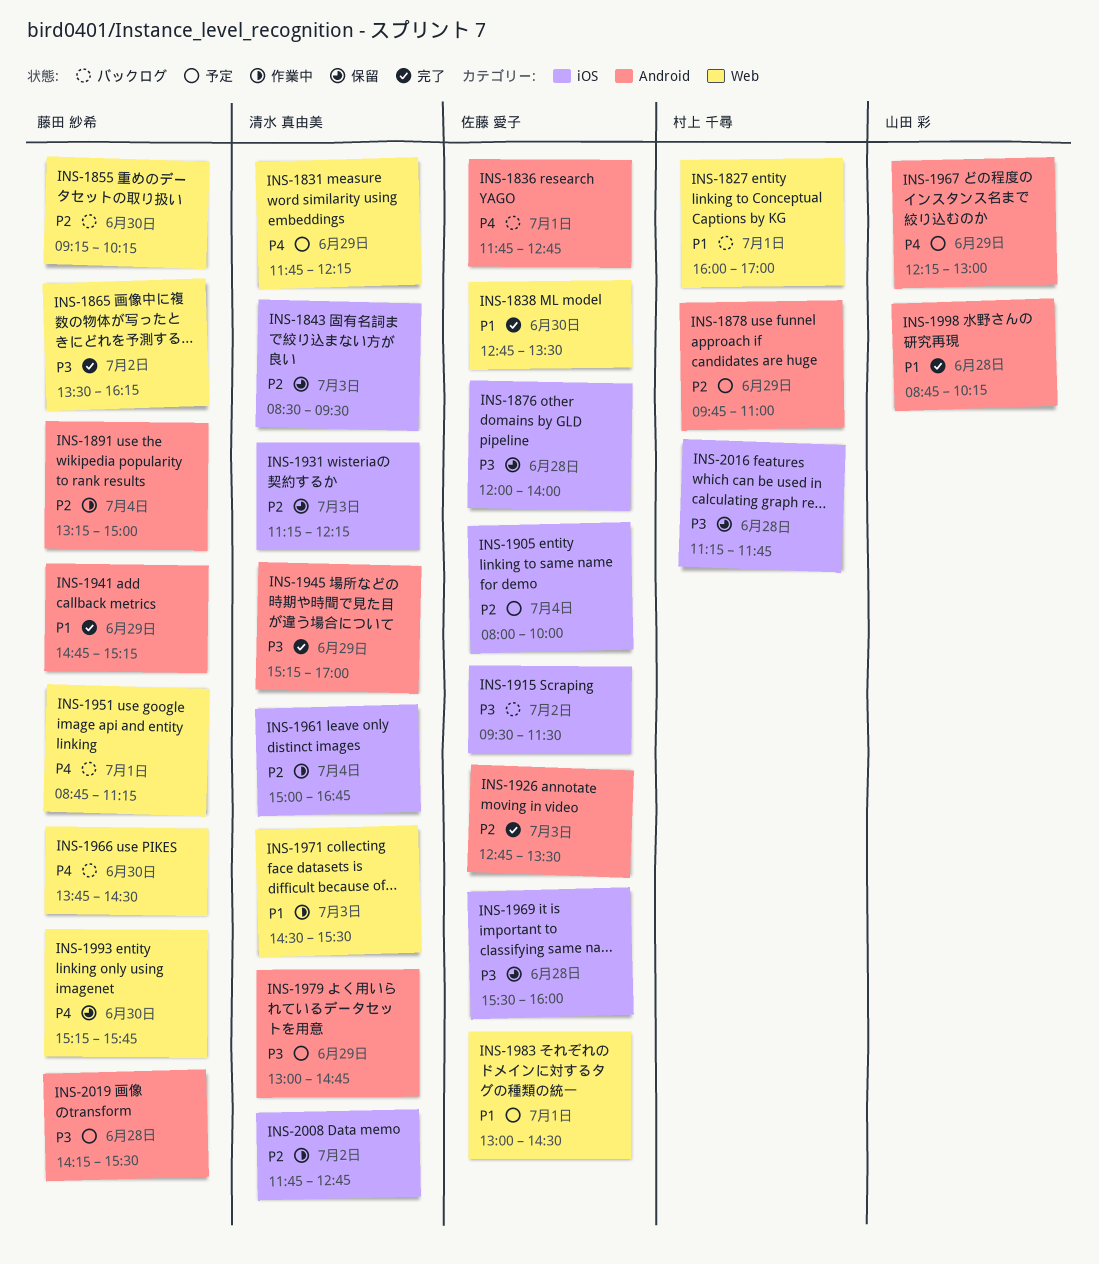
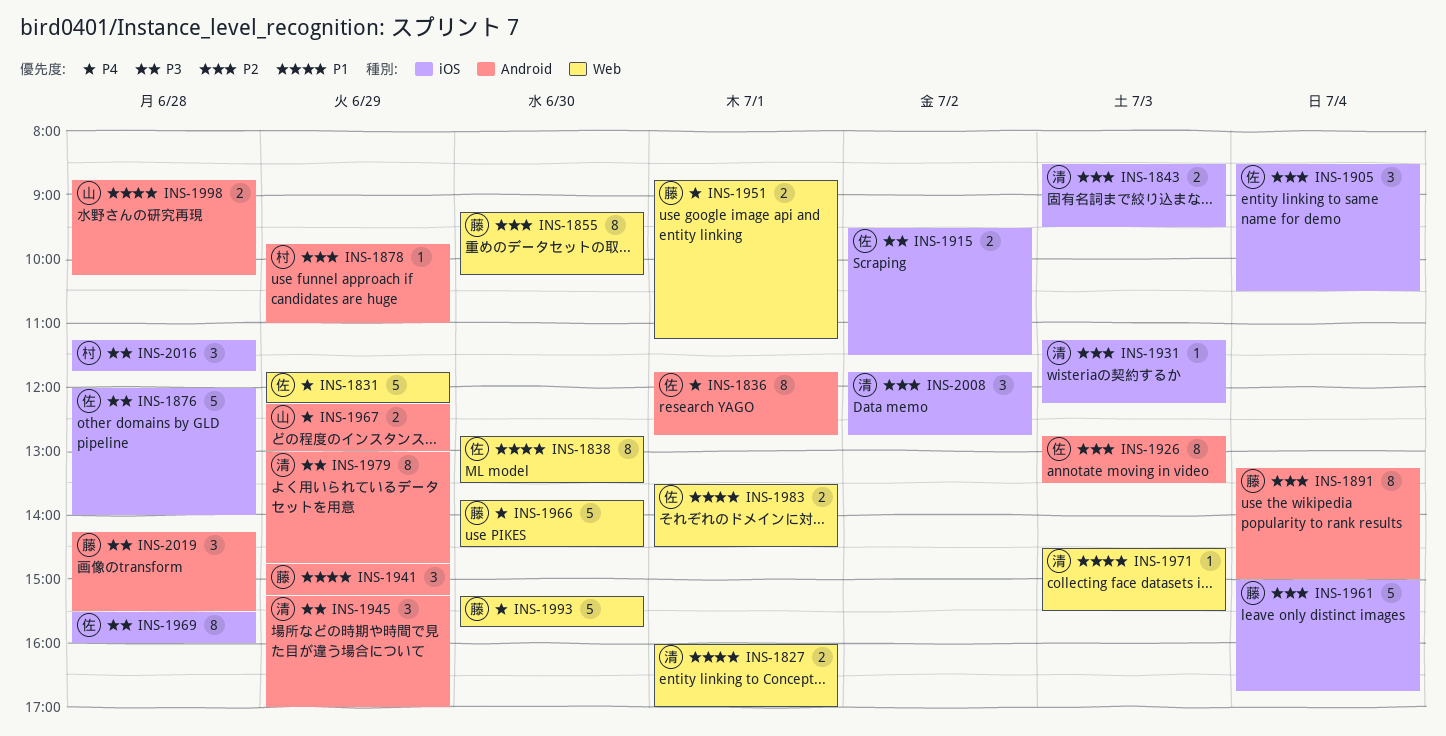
INS-1827, owner: 村上 千尋 -> 清水 真由美
INS-1831, owner: 清水 真由美 -> 佐藤 愛子
INS-1865: present -> none
INS-1905, begins: 08:00 -> 08:30
INS-1905, ends: 10:00 -> 10:30
INS-1961, owner: 清水 真由美 -> 藤田 紗希
INS-1983, begins: 13:00 -> 13:30

